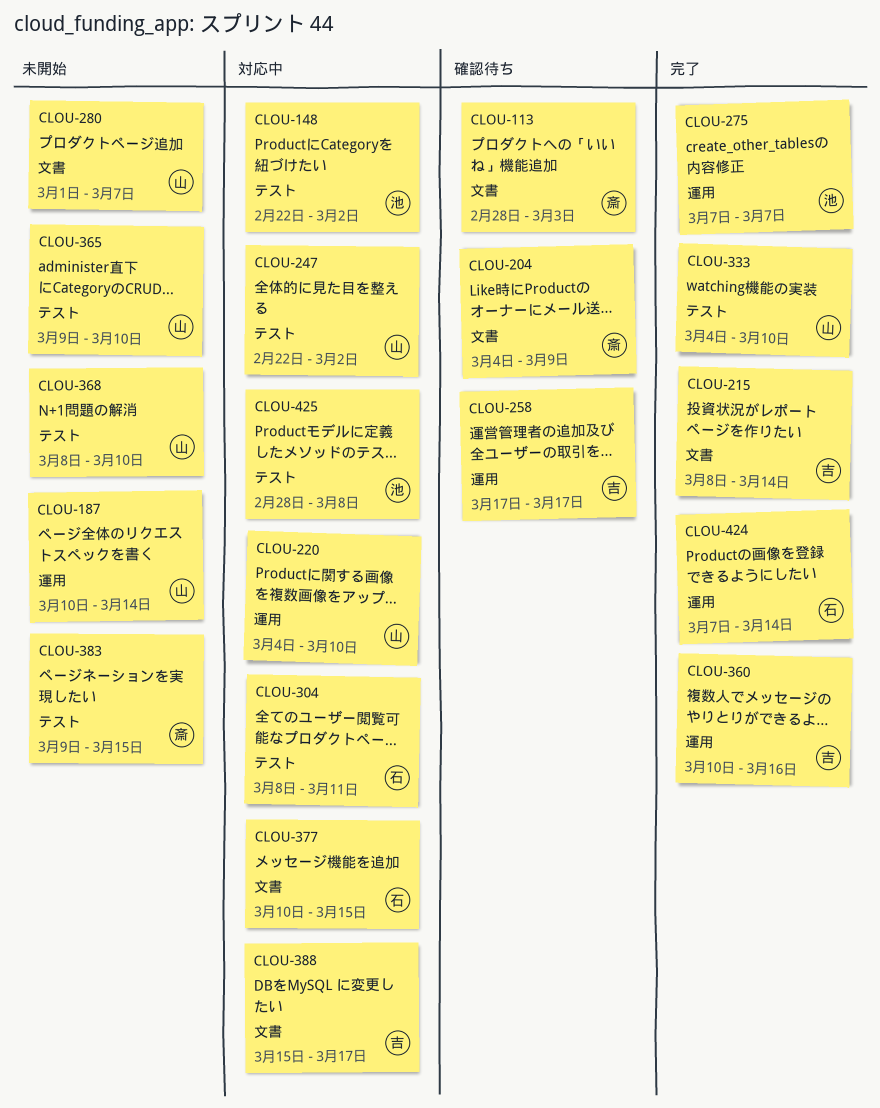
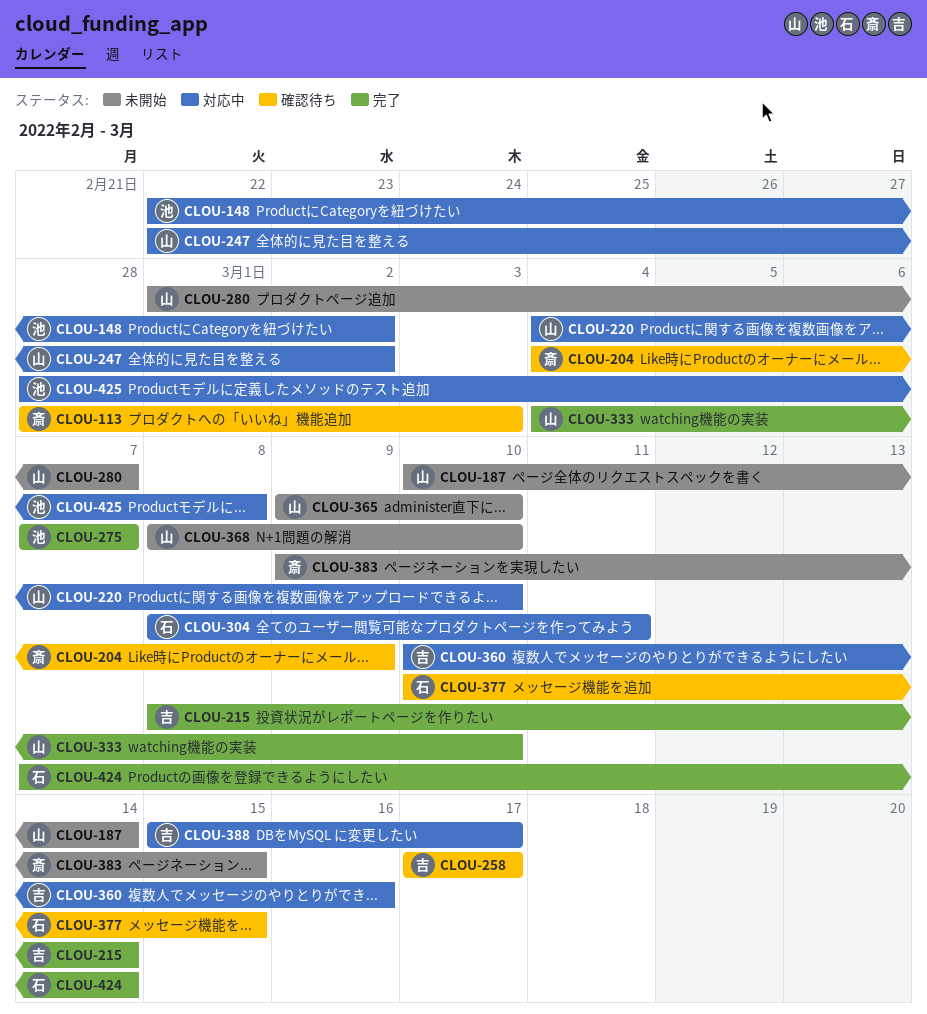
CLOU-360, status: 完了 -> 対応中
CLOU-377, status: 対応中 -> 確認待ち

